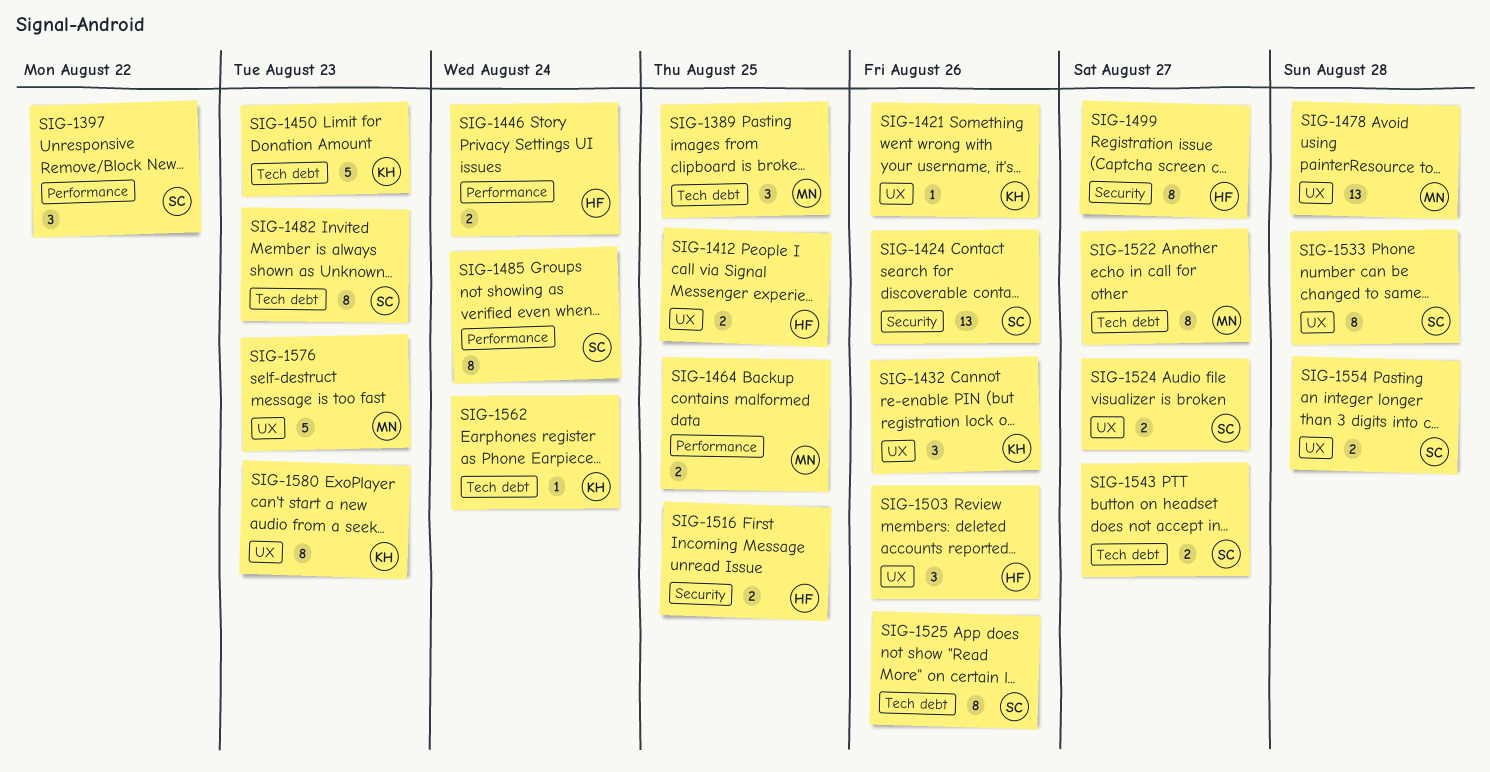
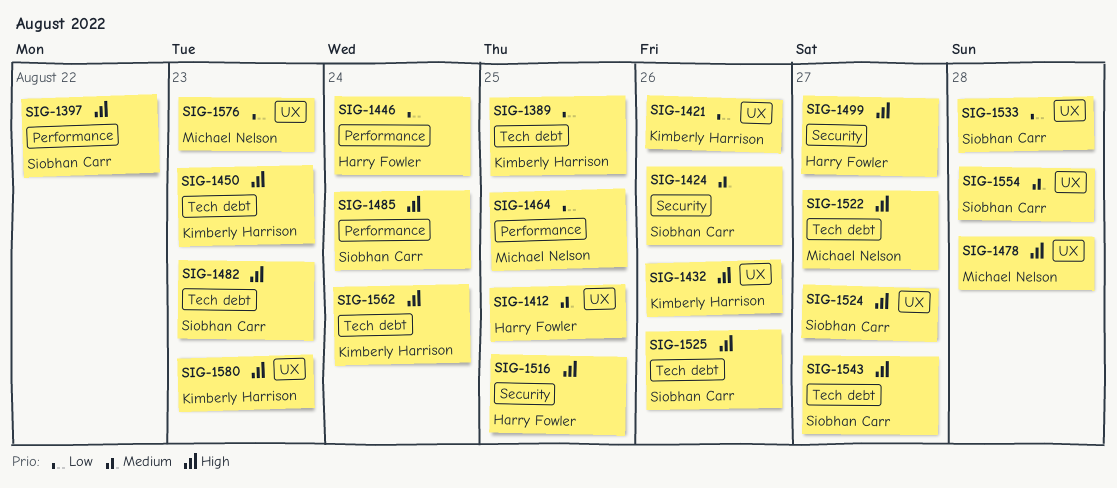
SIG-1389, owner: Michael Nelson -> Kimberly Harrison
SIG-1503: present -> none

